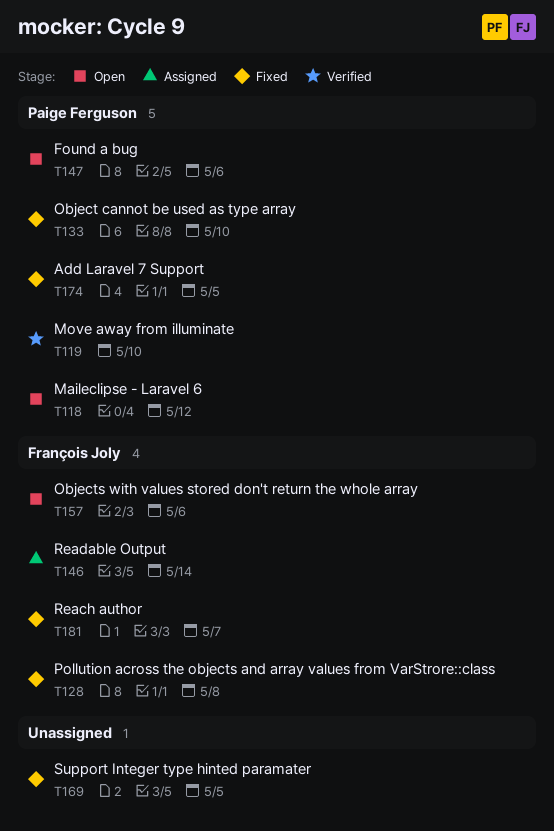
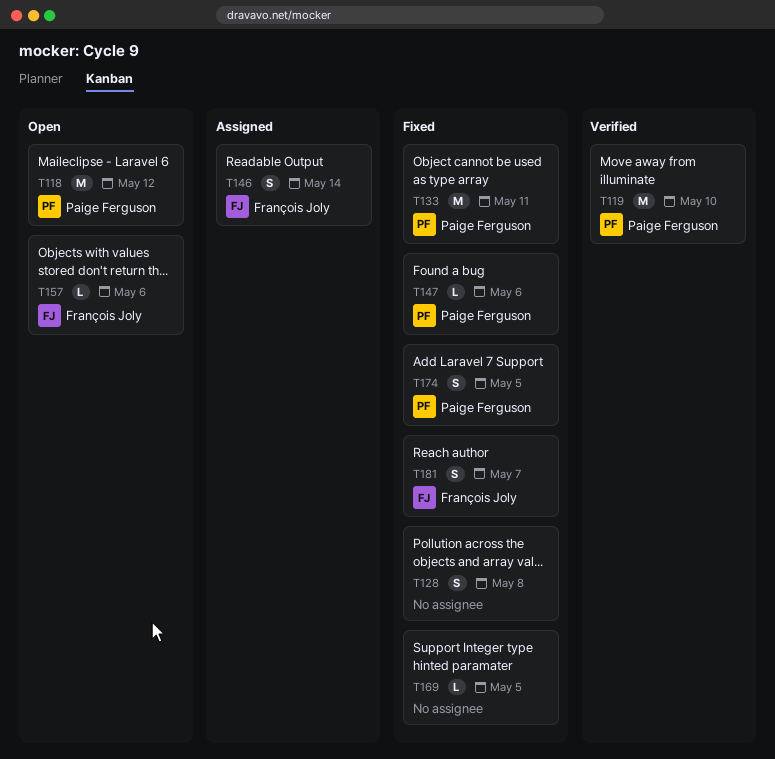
T128, owner: François Joly -> none
T133, due: May 10 -> May 11
T147, status: Open -> Fixed

